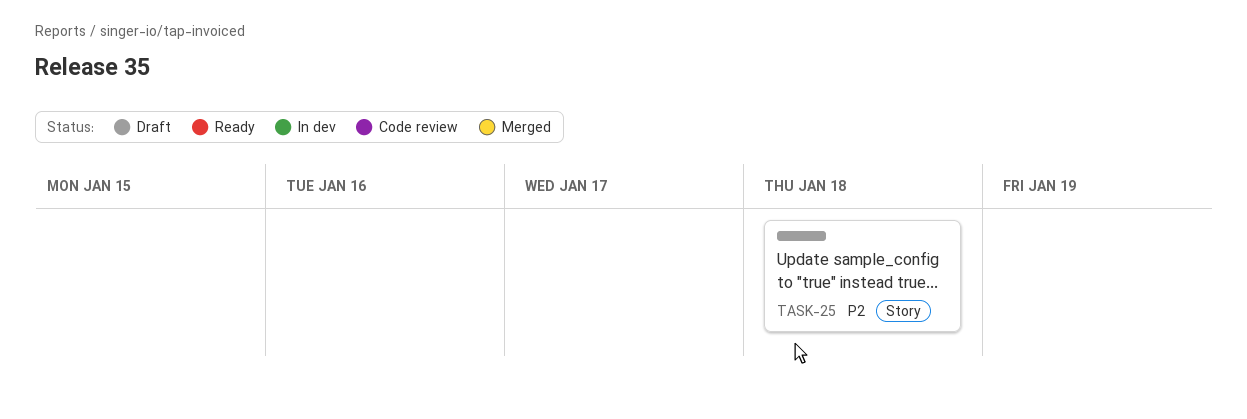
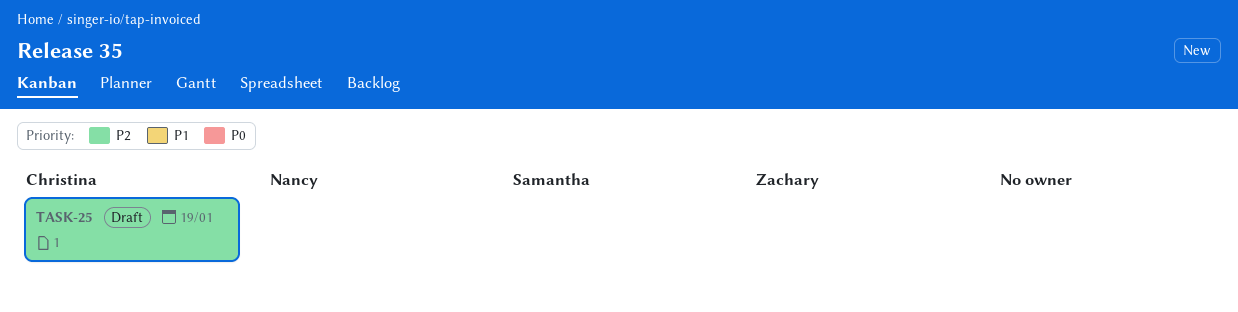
TASK-25, due: Jan 18 -> Jan 19

